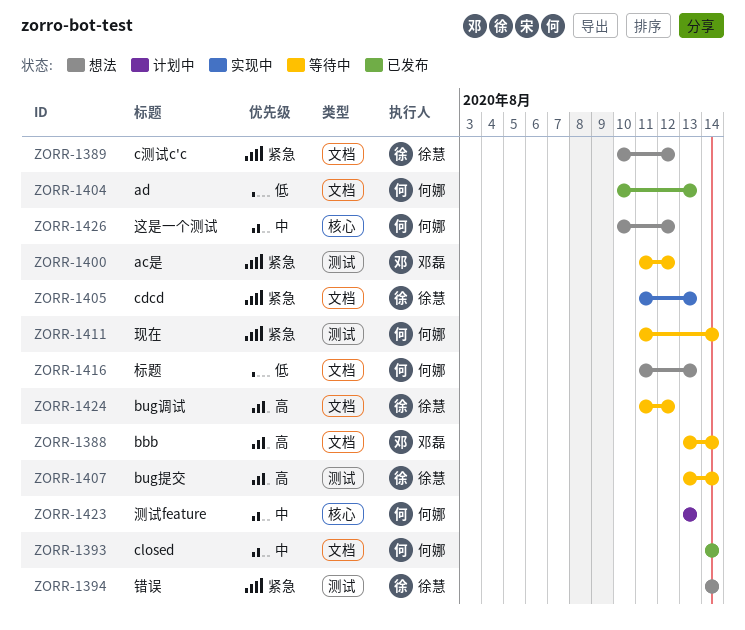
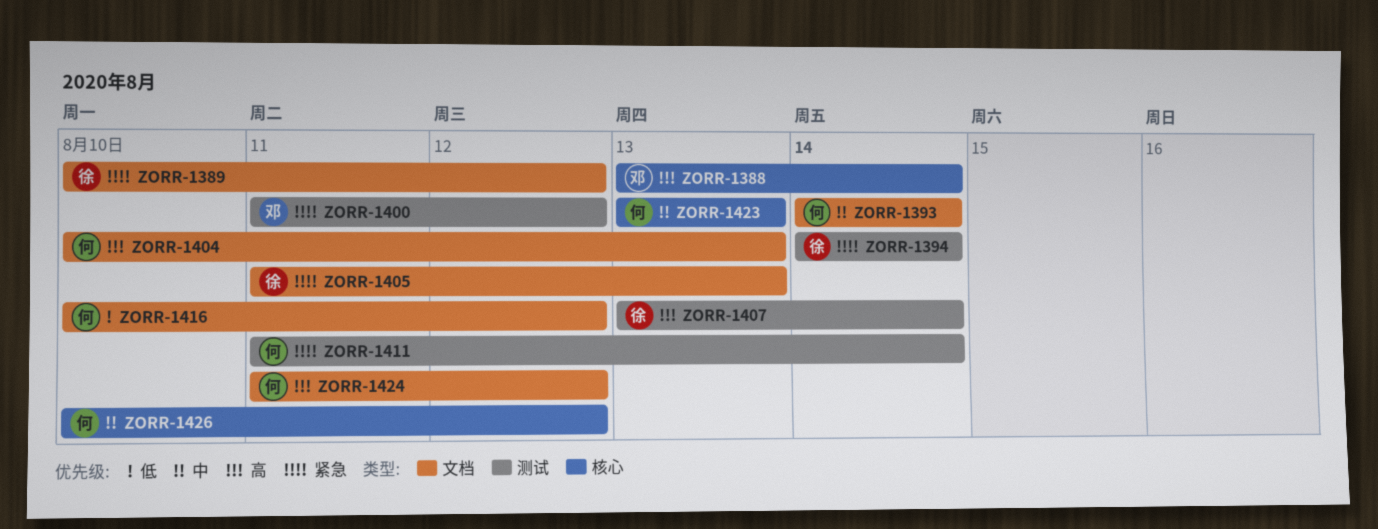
ZORR-1388, label: 文档 -> 核心
ZORR-1404, priority: 低 -> 高
ZORR-1416, start: Aug 11 -> Aug 10
ZORR-1416, due: Aug 13 -> Aug 12
ZORR-1424, owner: 徐慧 -> 何娜

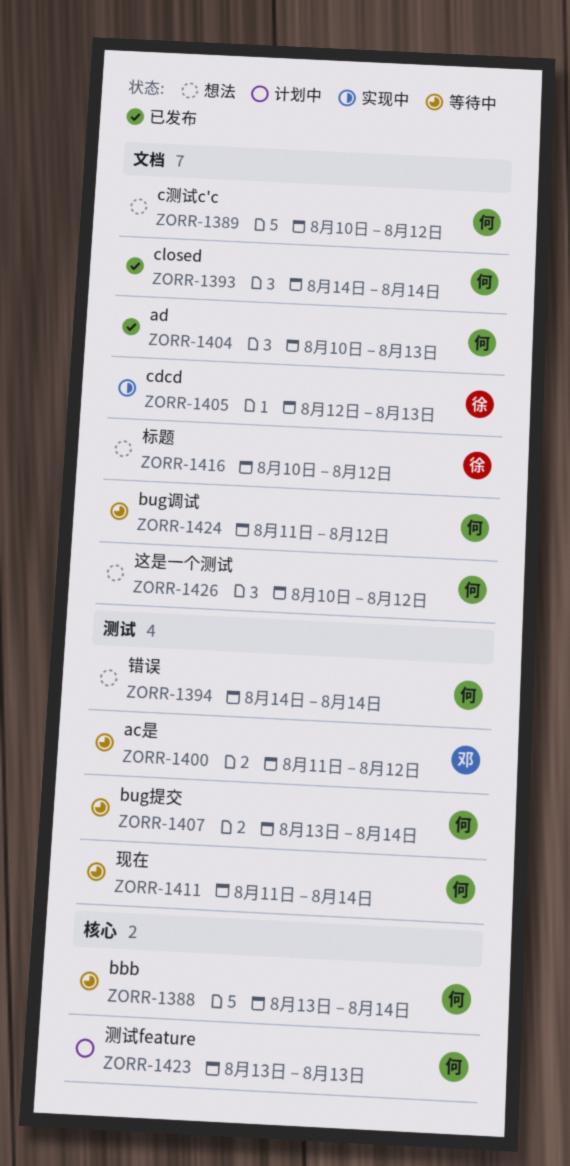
ZORR-1388, owner: 邓 -> 何
ZORR-1389, owner: 徐 -> 何
ZORR-1394, owner: 徐 -> 何
ZORR-1405, start: Aug 11 -> Aug 12
ZORR-1407, owner: 徐 -> 何
ZORR-1416, owner: 何 -> 徐
ZORR-1426, label: 核心 -> 文档

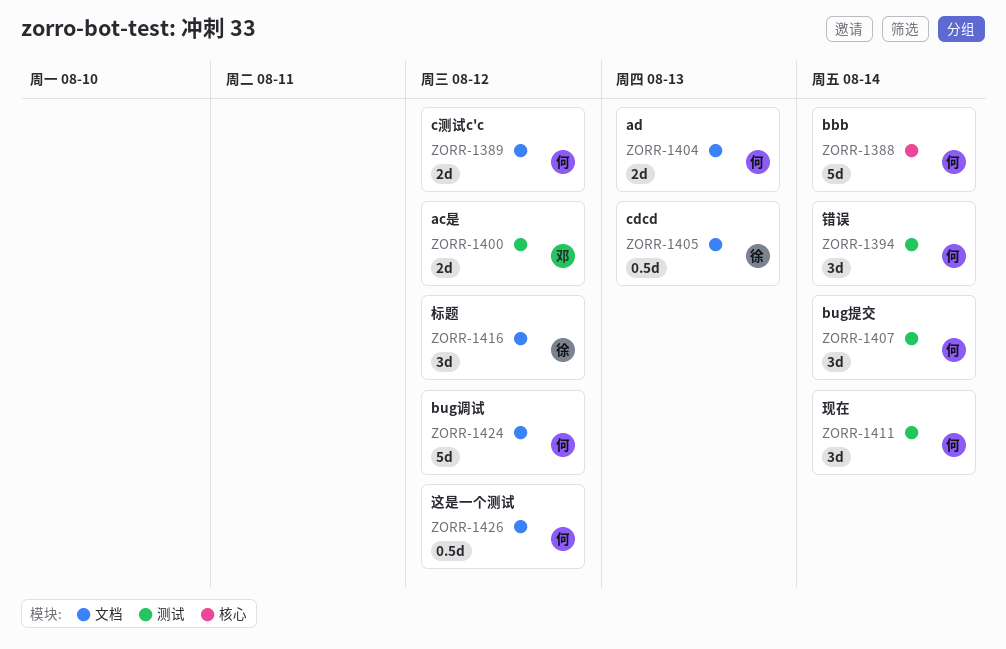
ZORR-1393: present -> none
ZORR-1423: present -> none

